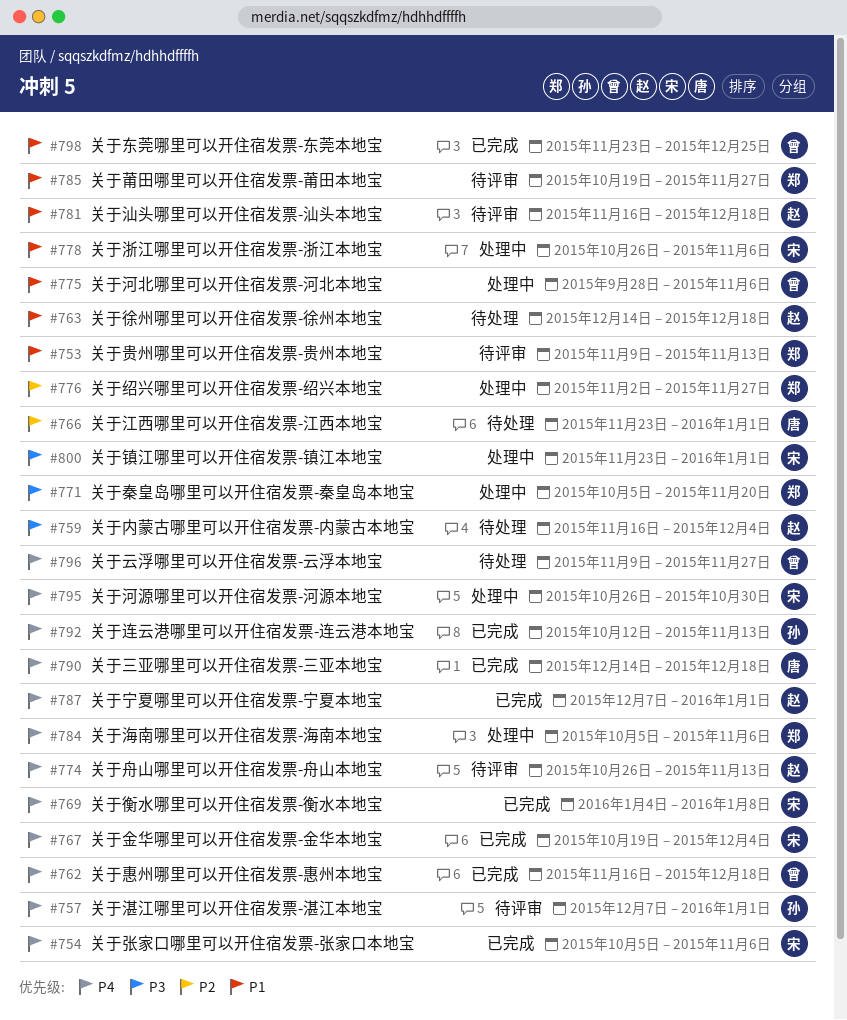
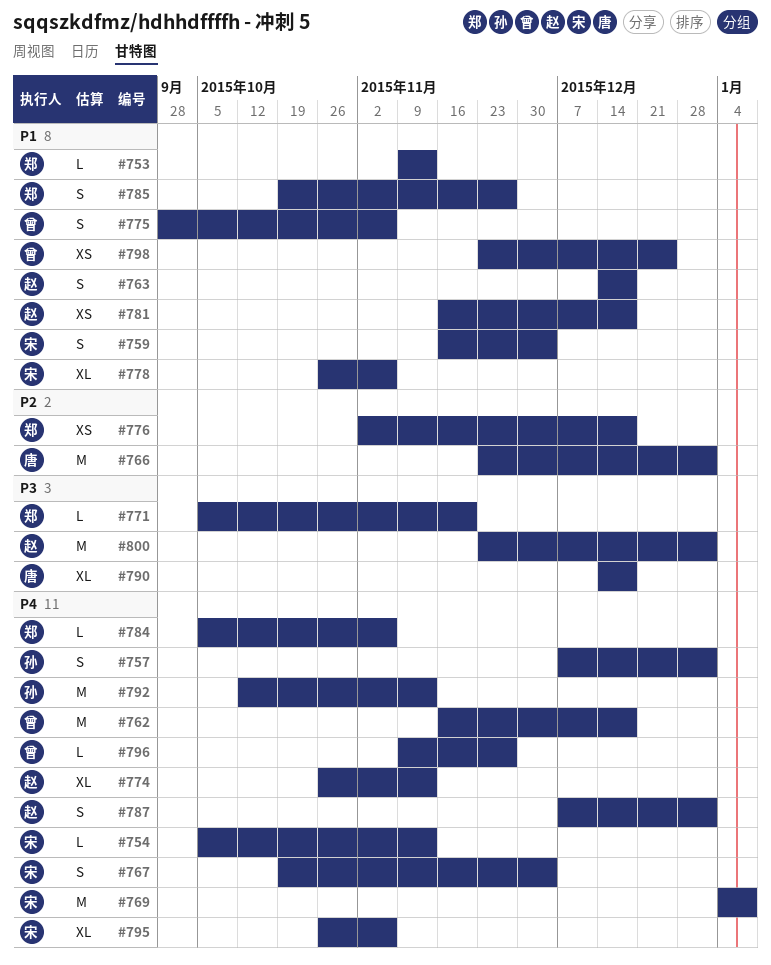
#754, due: Nov 6 -> Nov 13
#759, owner: 赵 -> 宋
#759, priority: P3 -> P1
#776, due: Nov 27 -> Dec 18
#790, priority: P4 -> P3
#795, due: Oct 30 -> Nov 6
#800, owner: 宋 -> 赵

